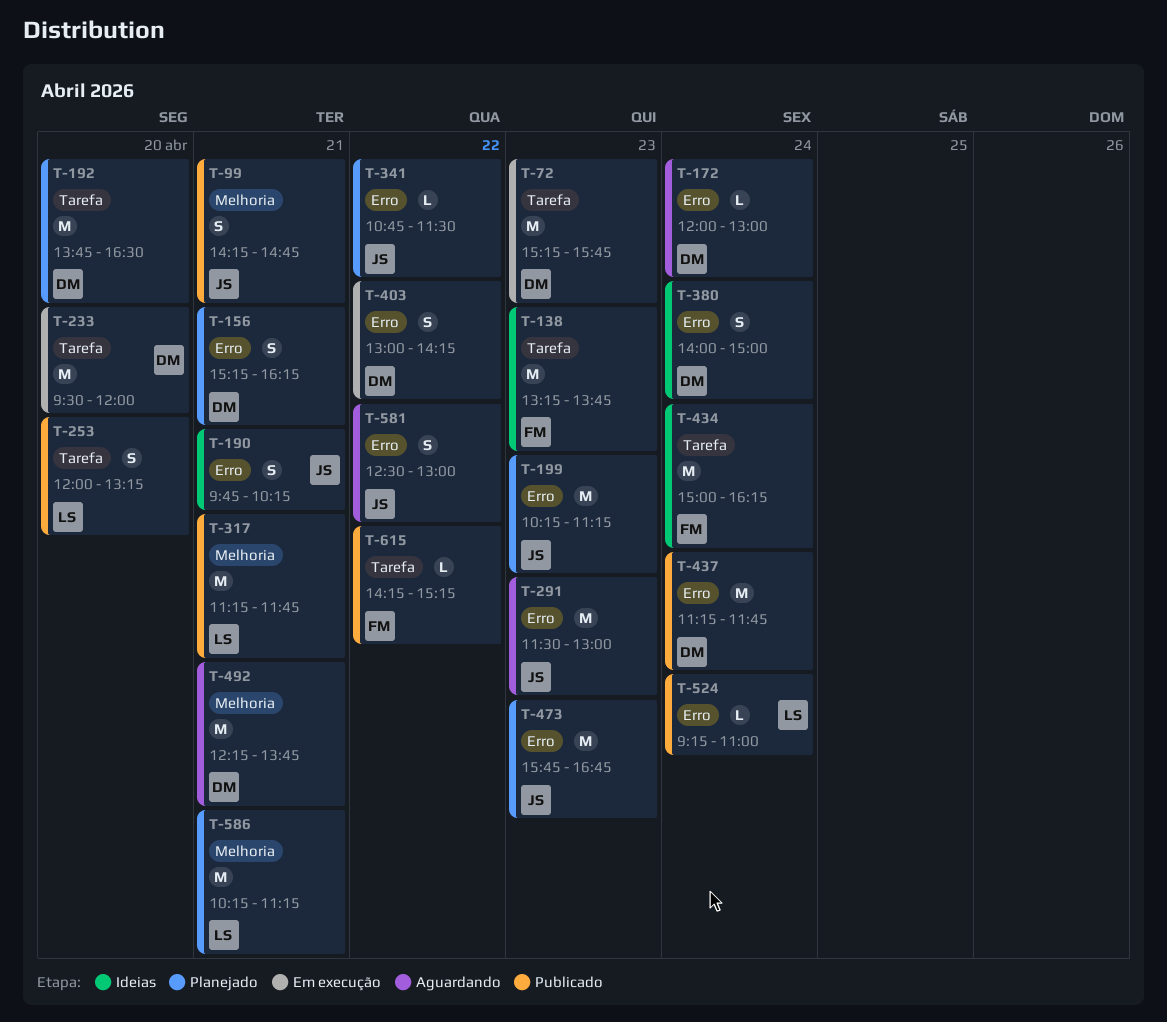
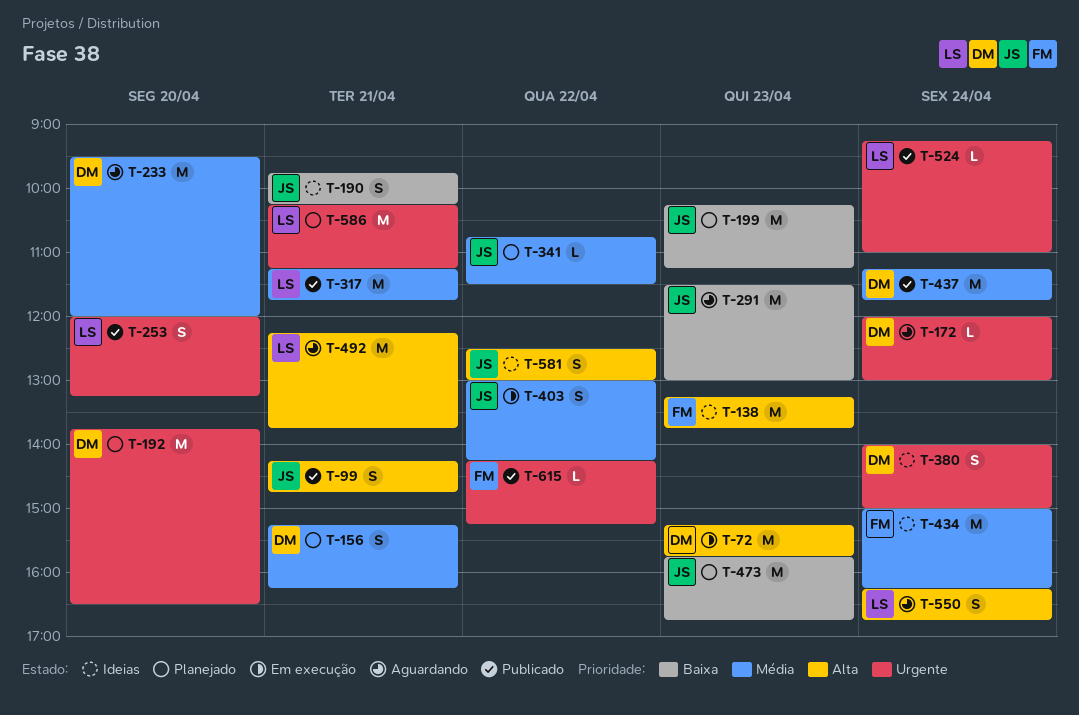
T-233, status: Em execução -> Aguardando
T-403, owner: DM -> JS
T-492, owner: DM -> LS
T-550: none -> present
T-581, status: Aguardando -> Ideias

